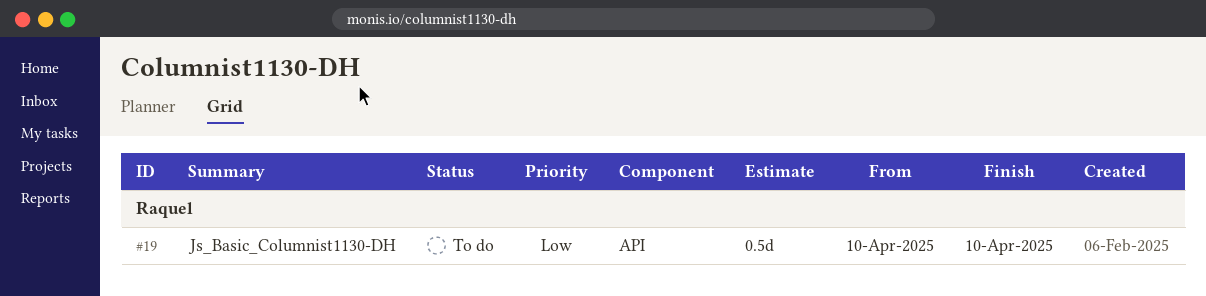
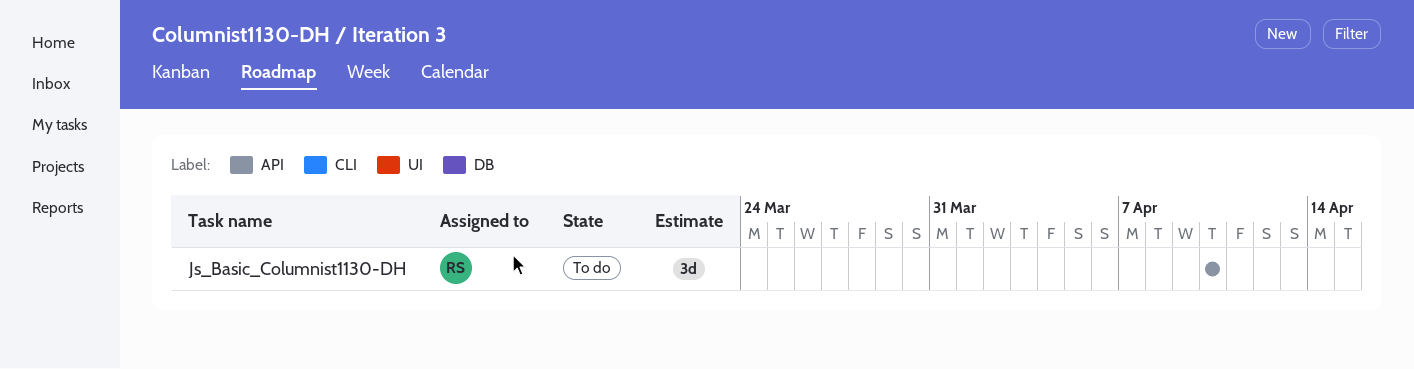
Js_Basic_Columnist1130-DH, estimate: 0.5d -> 3d

